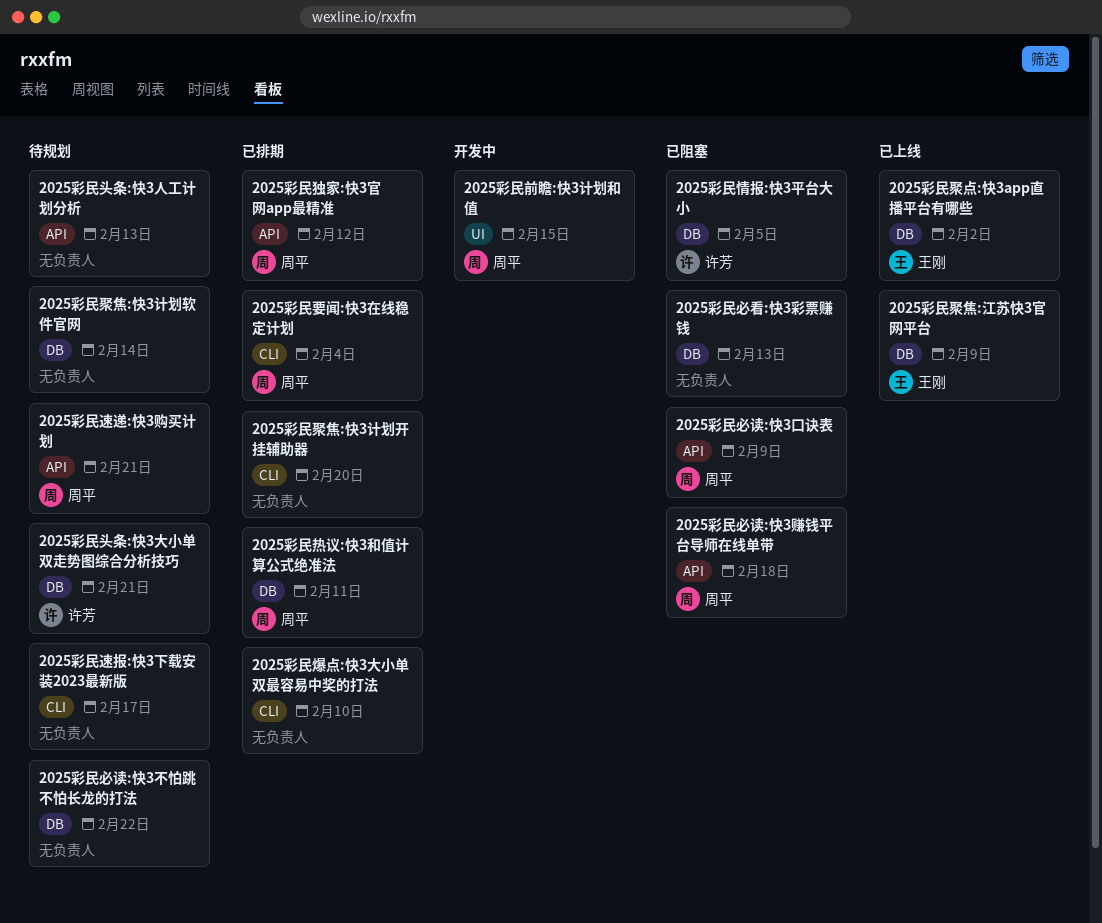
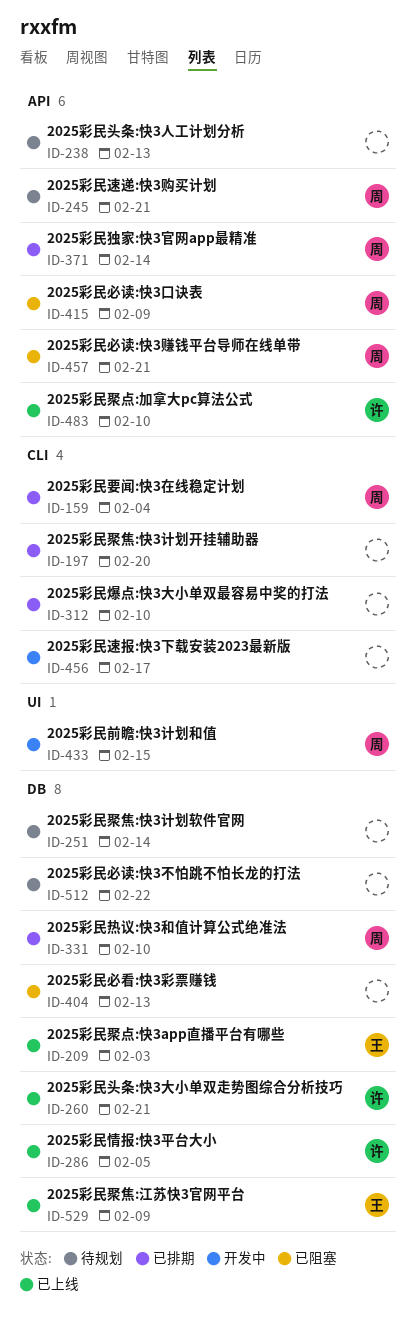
2025彩民头条:快3大小单双走势图综合分析技巧, status: 待规划 -> 已上线
2025彩民必读:快3赚钱平台导师在线单带, due: Feb 18 -> Feb 21
2025彩民情报:快3平台大小, status: 已阻塞 -> 已上线
2025彩民热议:快3和值计算公式绝准法, due: Feb 11 -> Feb 10
2025彩民独家:快3官网app最精准, due: Feb 12 -> Feb 14
2025彩民聚点:加拿大pc算法公式: none -> present
2025彩民聚点:快3app直播平台有哪些, due: Feb 2 -> Feb 3
2025彩民速报:快3下载安装2023最新版, status: 待规划 -> 开发中

